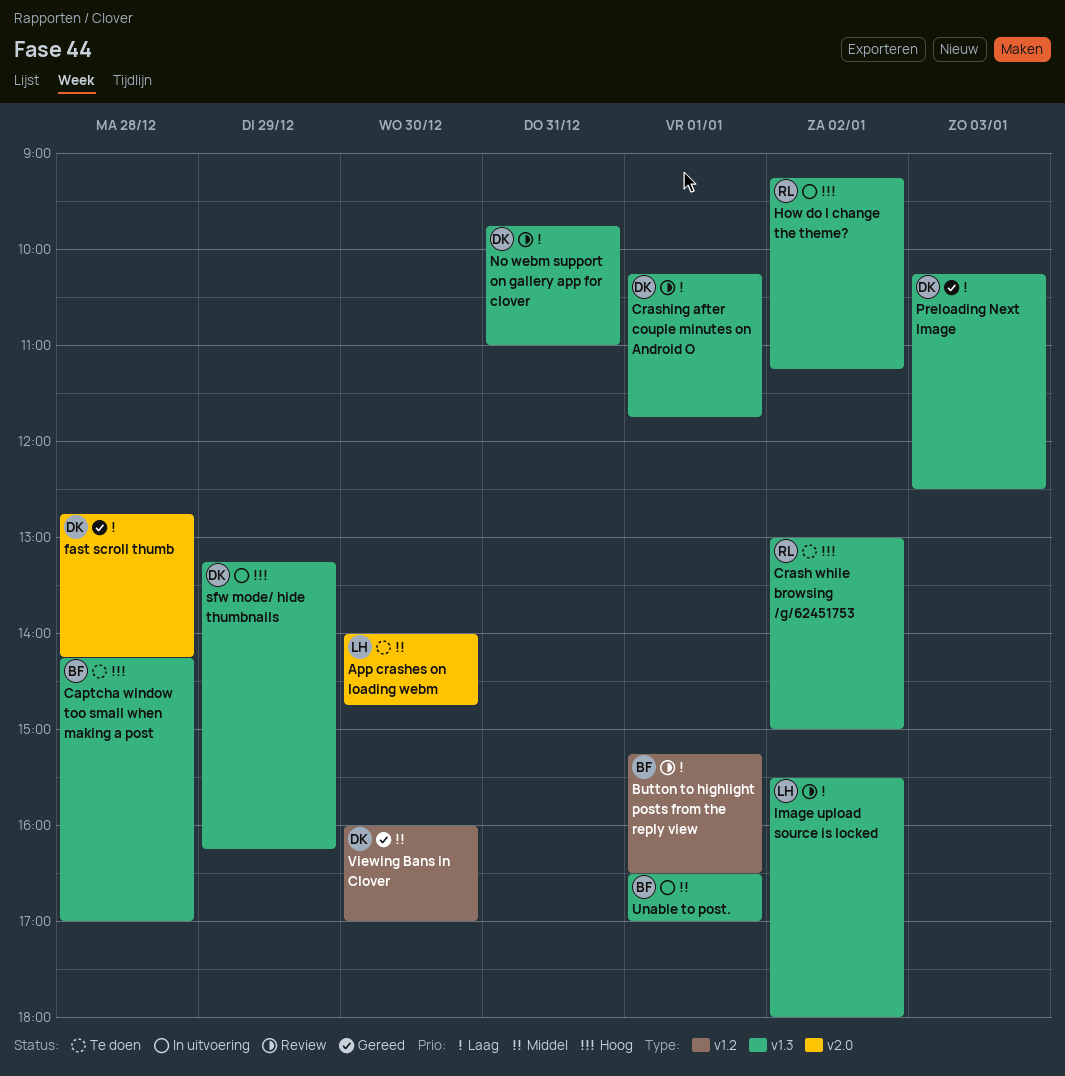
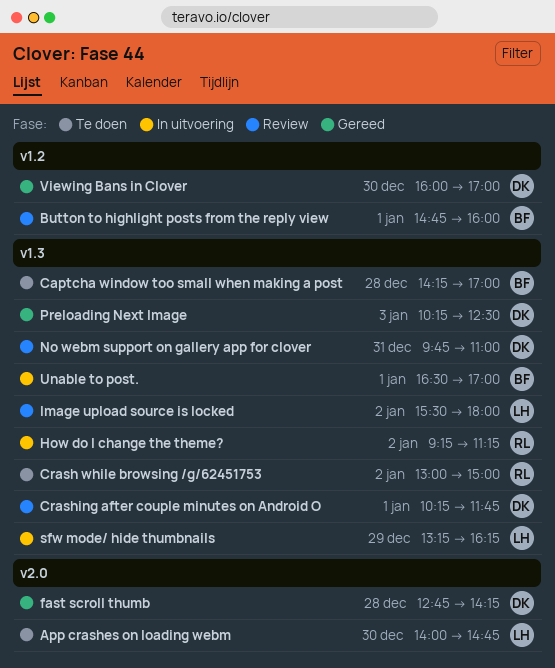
Button to highlight posts from the reply view, begins: 15:15 -> 14:45
Button to highlight posts from the reply view, ends: 16:30 -> 16:00
sfw mode/ hide thumbnails, owner: DK -> LH

